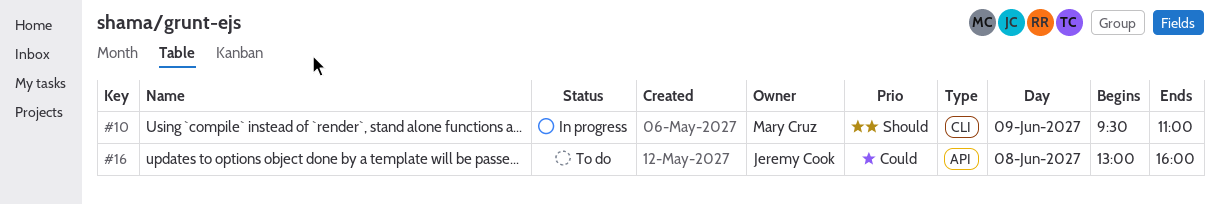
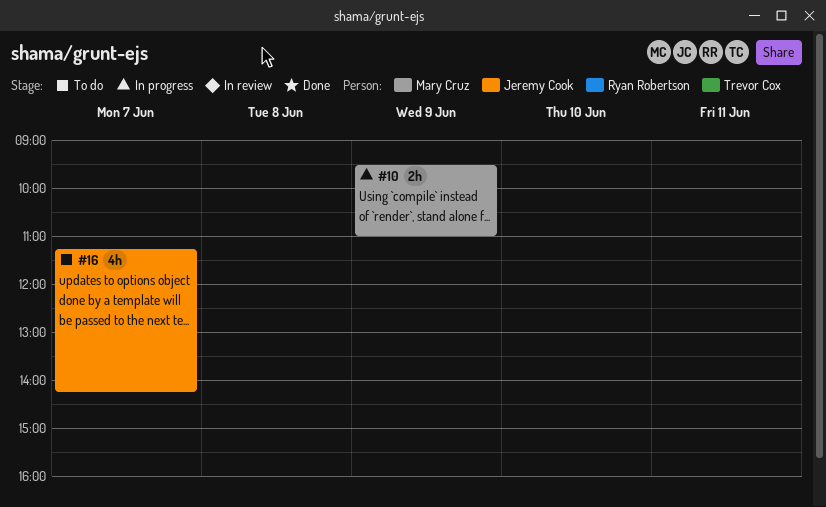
#16, day: Jun 8 -> Jun 7
#16, begins: 13:00 -> 11:15
#16, ends: 16:00 -> 14:15

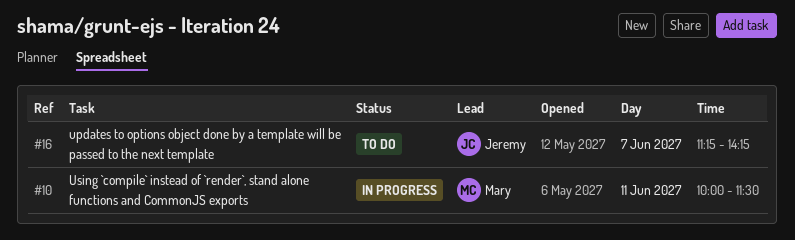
#10, day: Jun 9 -> Jun 11
#10, begins: 09:30 -> 10:00
#10, ends: 11:00 -> 11:30

